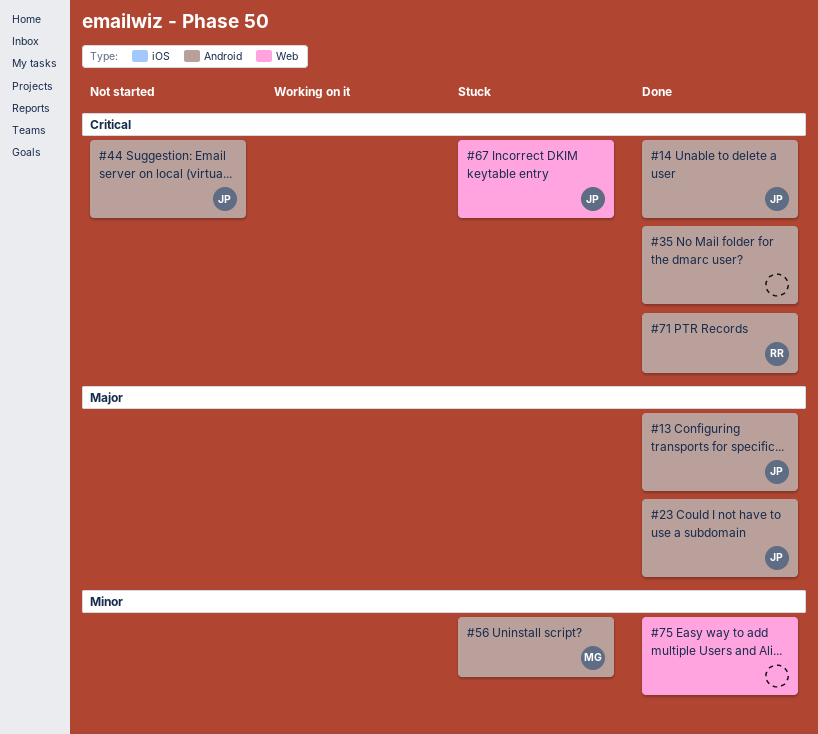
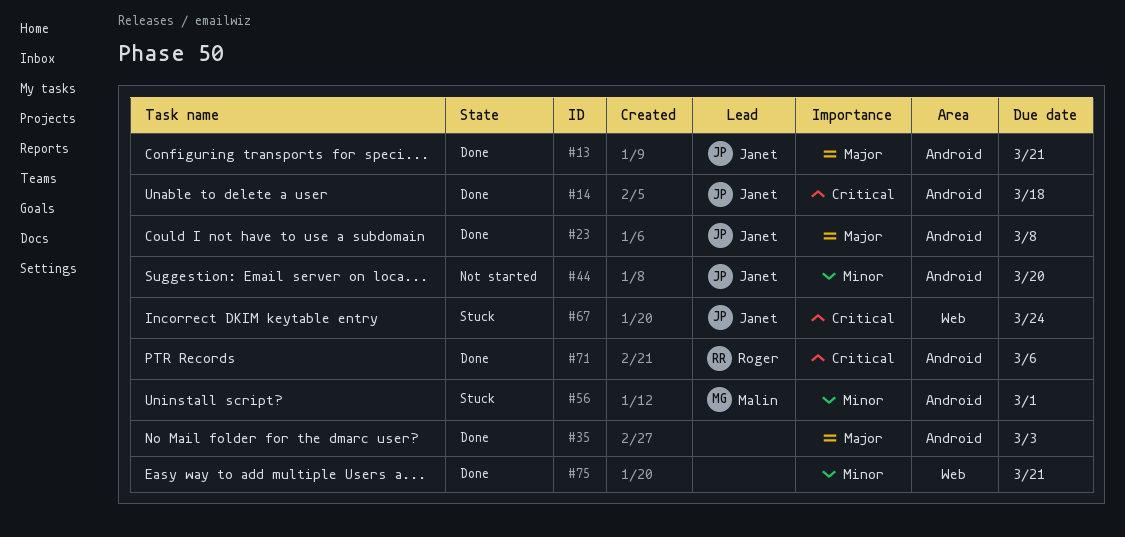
#35, priority: Critical -> Major
#44, priority: Critical -> Minor

